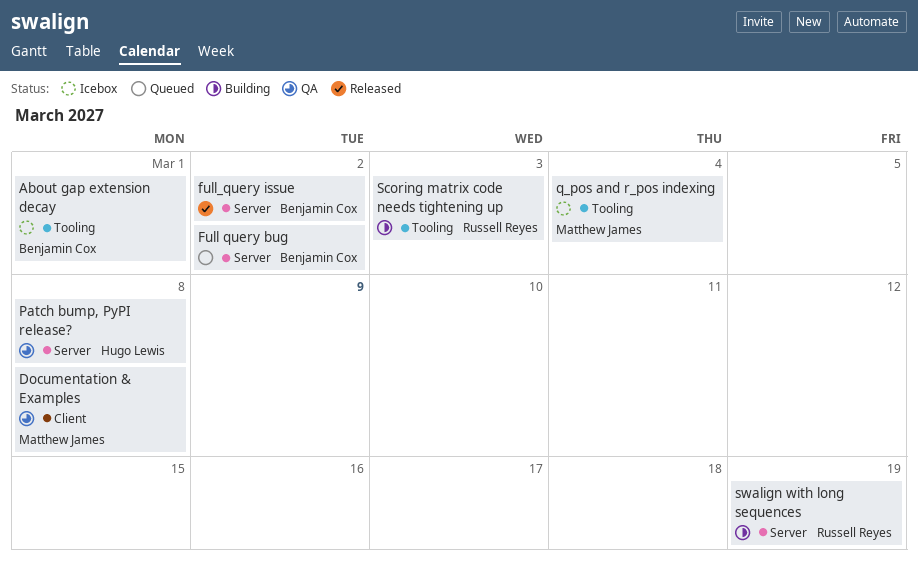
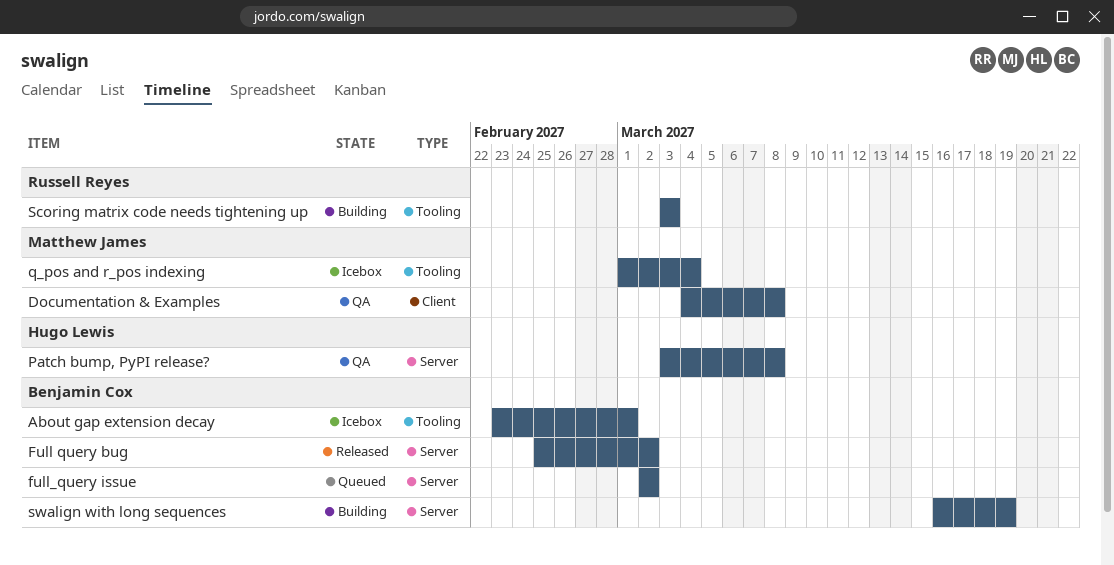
Full query bug, status: Queued -> Released
full_query issue, status: Released -> Queued
swalign with long sequences, owner: Russell Reyes -> Benjamin Cox

